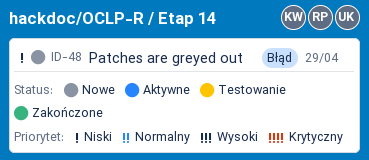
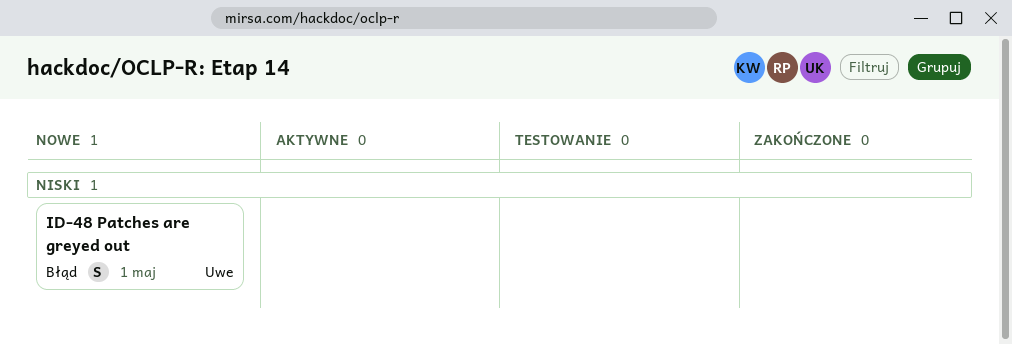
ID-48, due: Apr 29 -> May 1

